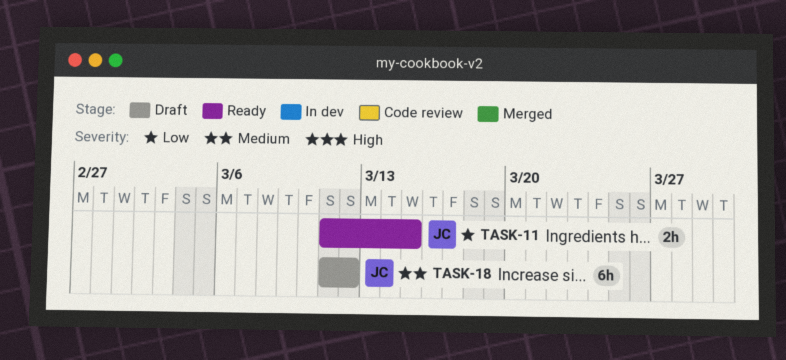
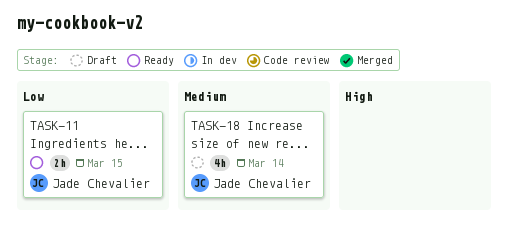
TASK-18, estimate: 6h -> 4h
TASK-18, due: Mar 12 -> Mar 14

